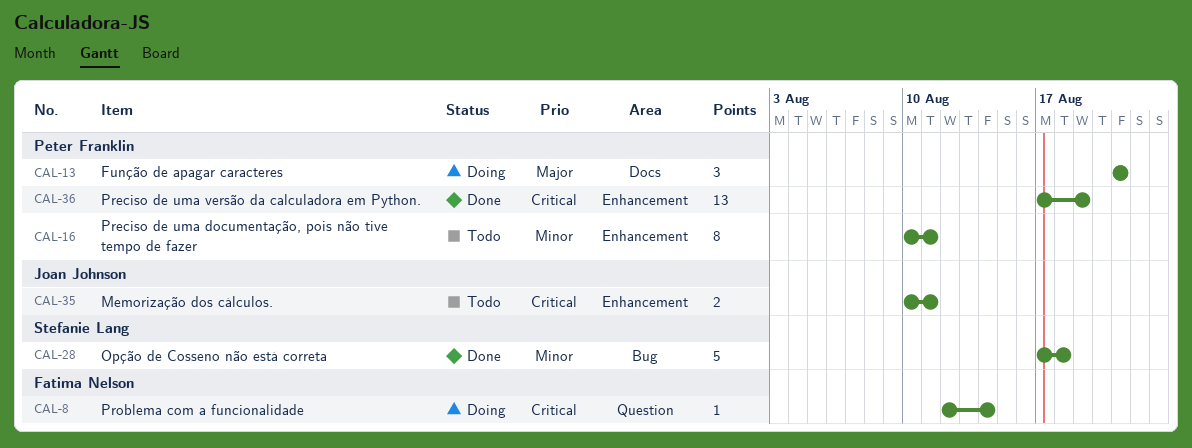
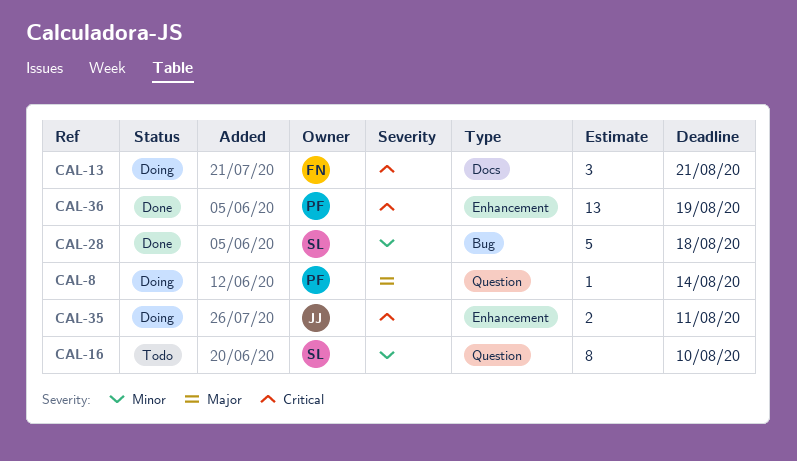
CAL-8, owner: Fatima Nelson -> Peter Franklin
CAL-8, priority: Critical -> Major
CAL-13, owner: Peter Franklin -> Fatima Nelson
CAL-13, priority: Major -> Critical
CAL-16, owner: Peter Franklin -> Stefanie Lang
CAL-16, label: Enhancement -> Question
CAL-16, due: Aug 11 -> Aug 10
CAL-35, status: Todo -> Doing

